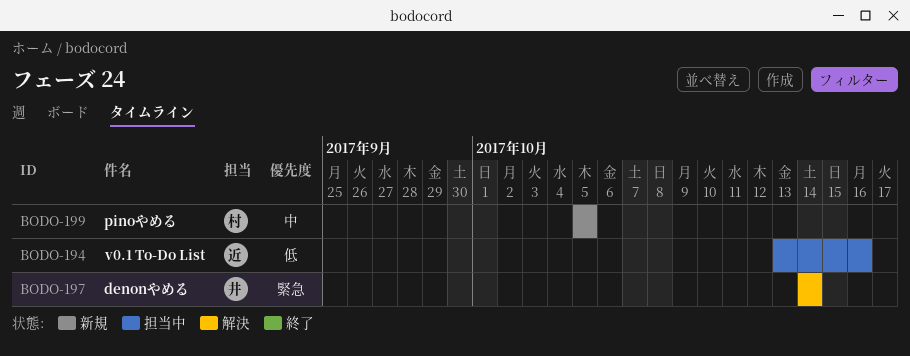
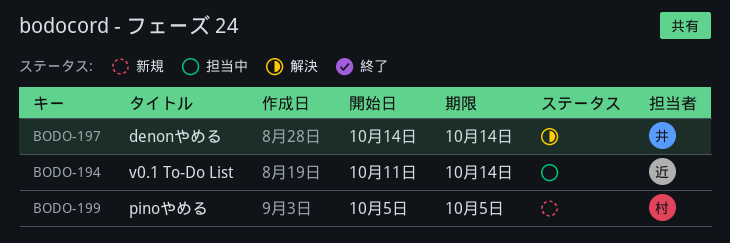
BODO-194, start: Oct 13 -> Oct 11
BODO-194, due: Oct 16 -> Oct 14

